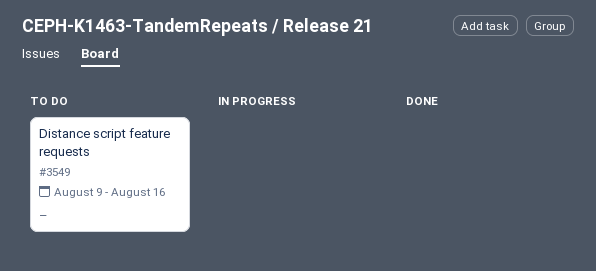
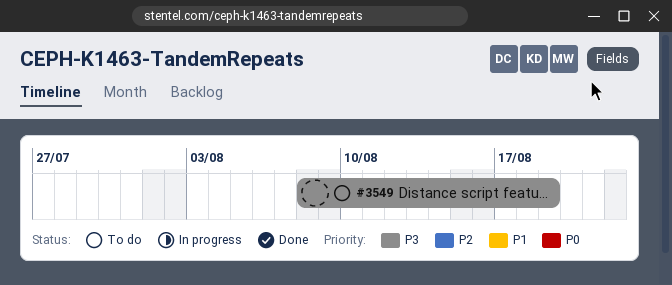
#3549, start: Aug 9 -> Aug 8
#3549, due: Aug 16 -> Aug 19

